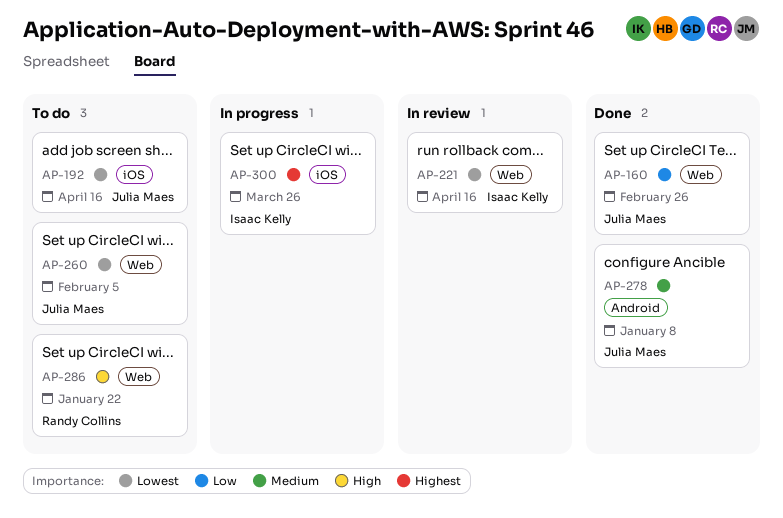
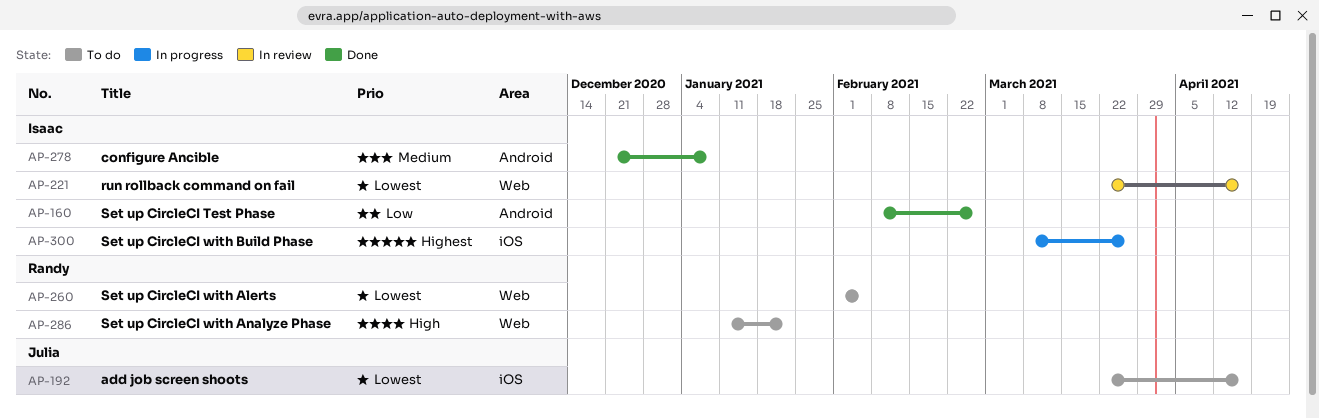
AP-160, owner: Julia Maes -> Isaac Kelly
AP-160, label: Web -> Android
AP-260, owner: Julia Maes -> Randy Collins
AP-278, owner: Julia Maes -> Isaac Kelly

